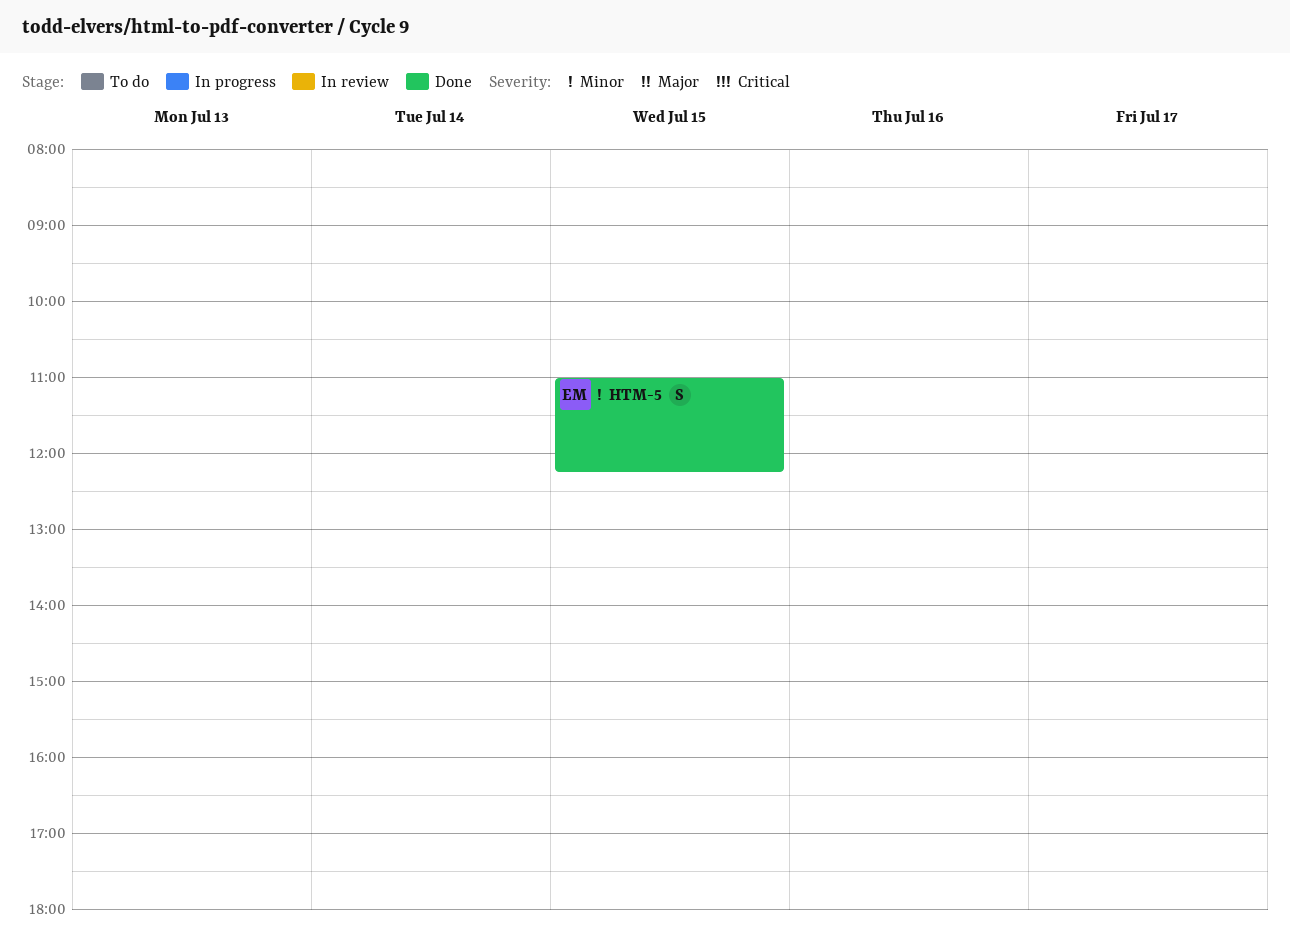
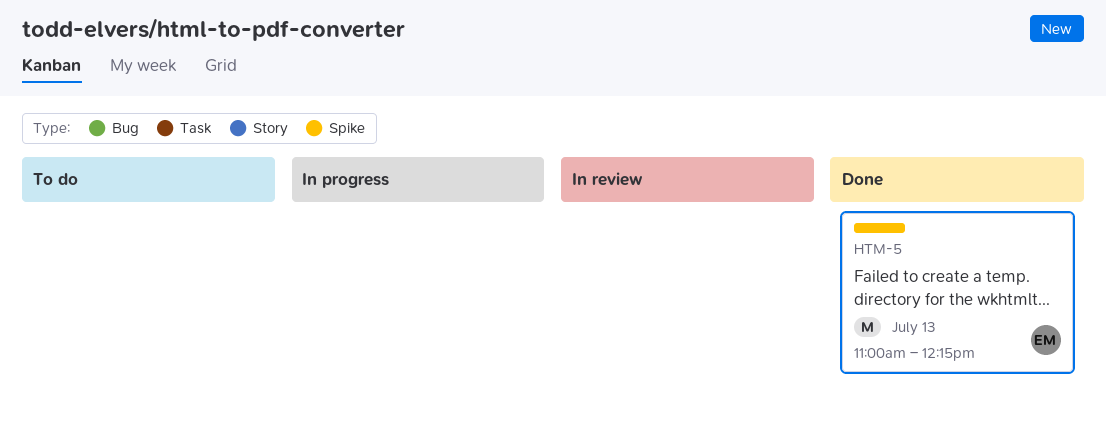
HTM-5, estimate: S -> M
HTM-5, day: Jul 15 -> Jul 13

